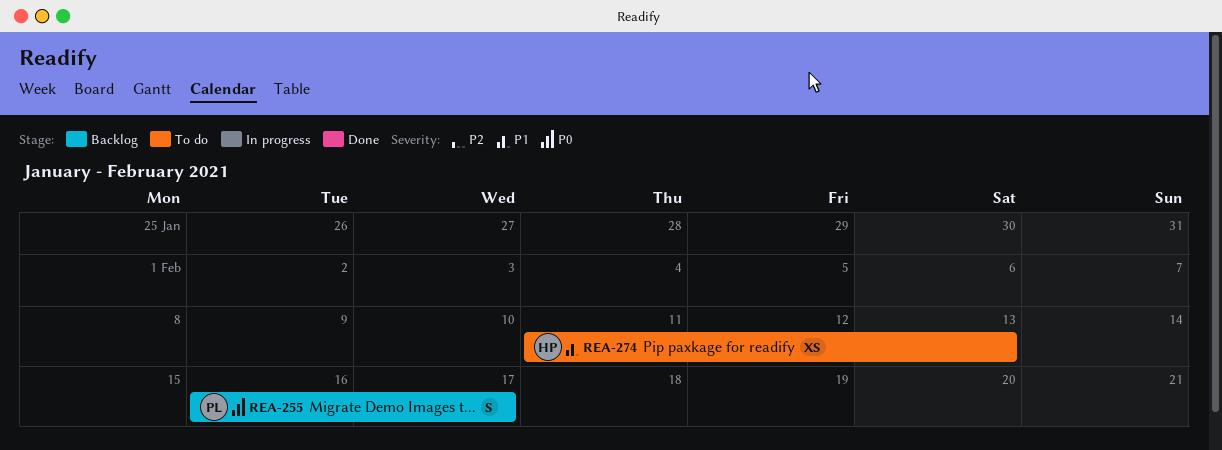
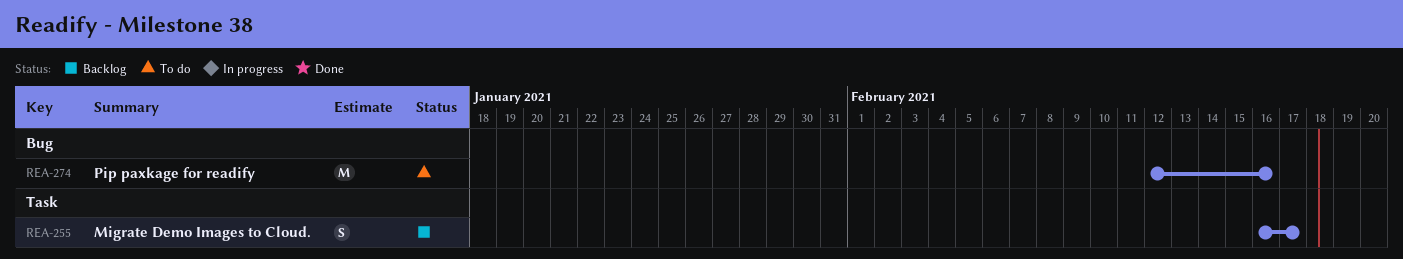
REA-274, estimate: XS -> M
REA-274, start: Feb 11 -> Feb 12
REA-274, due: Feb 13 -> Feb 16

